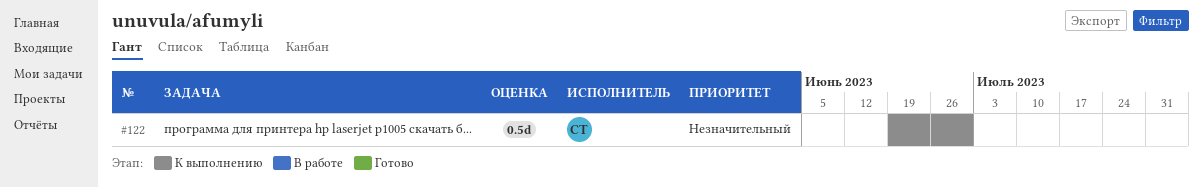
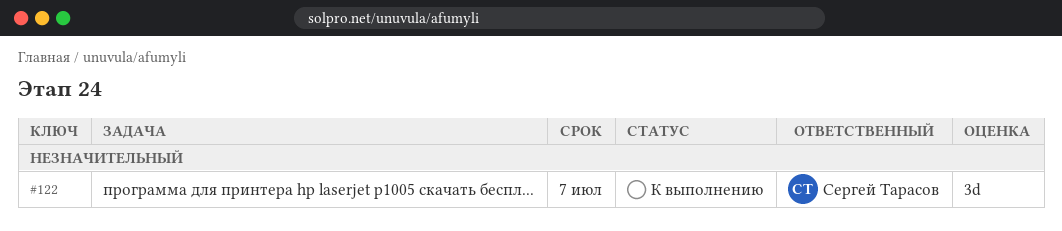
#122, estimate: 0.5d -> 3d
#122, due: Jun 30 -> Jul 7

